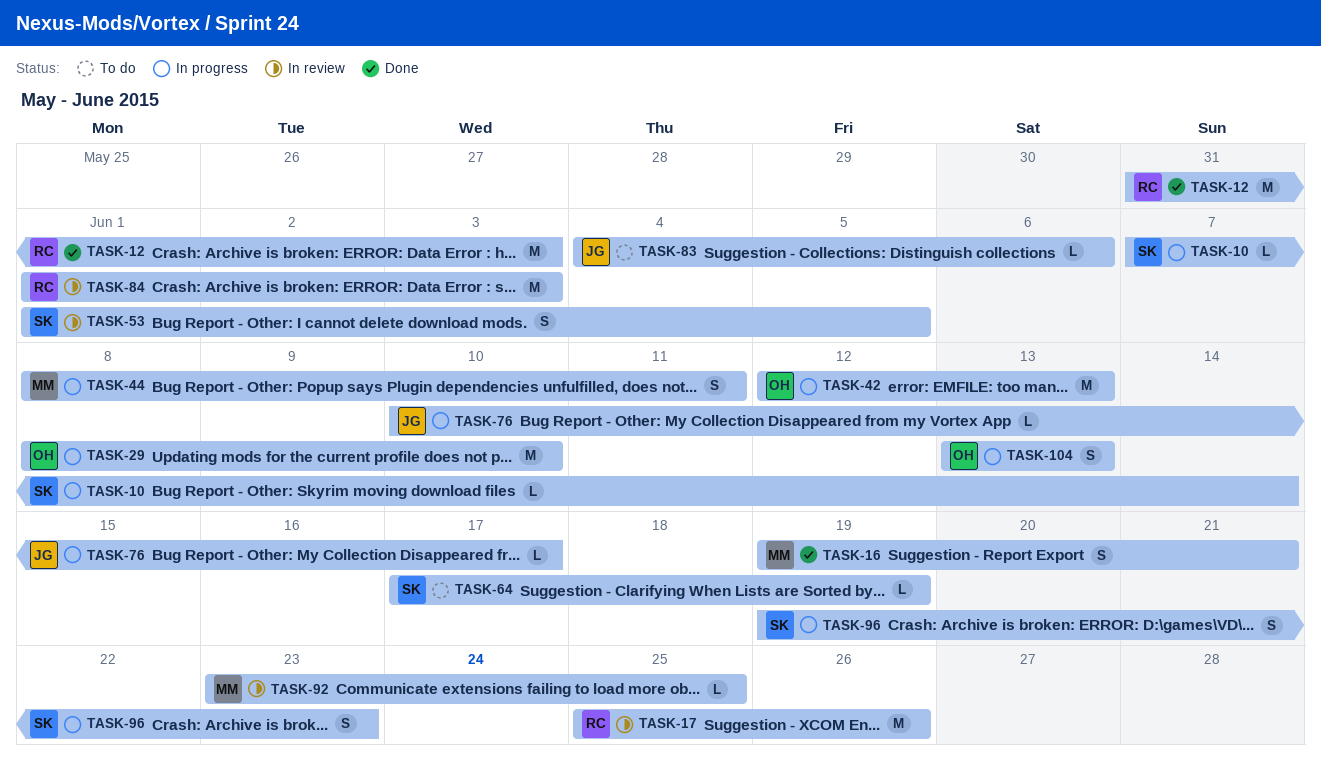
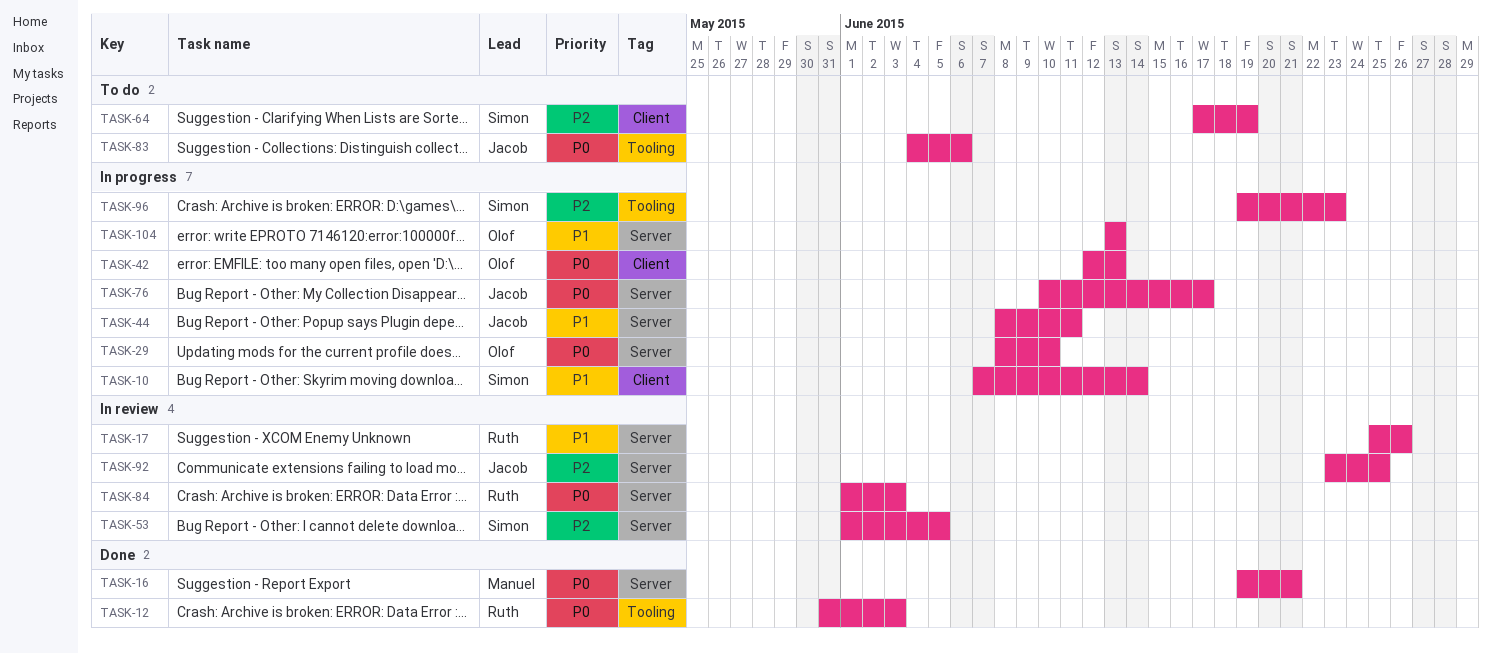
TASK-44, owner: Manuel -> Jacob
TASK-92, owner: Manuel -> Jacob

